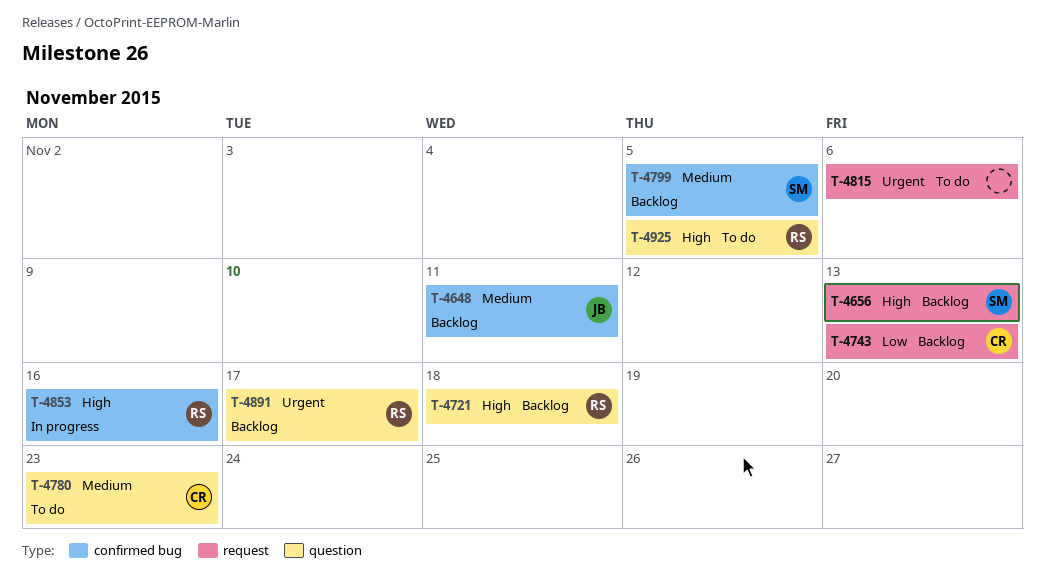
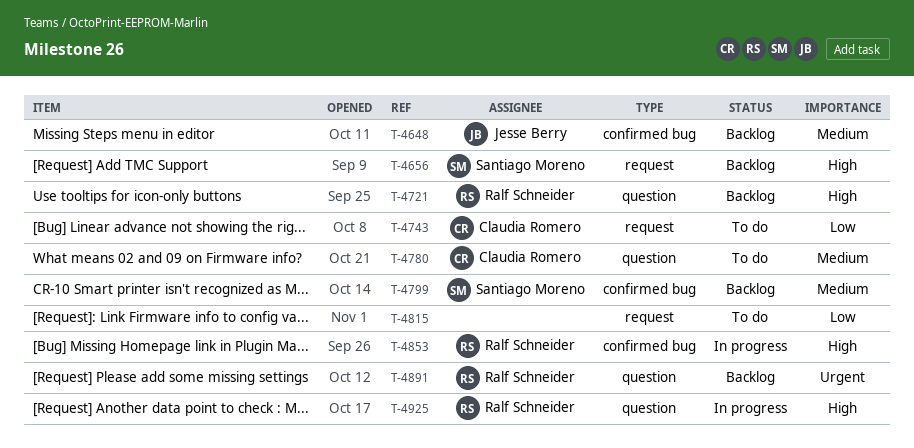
T-4743, status: Backlog -> To do
T-4815, priority: Urgent -> Low
T-4925, status: To do -> In progress

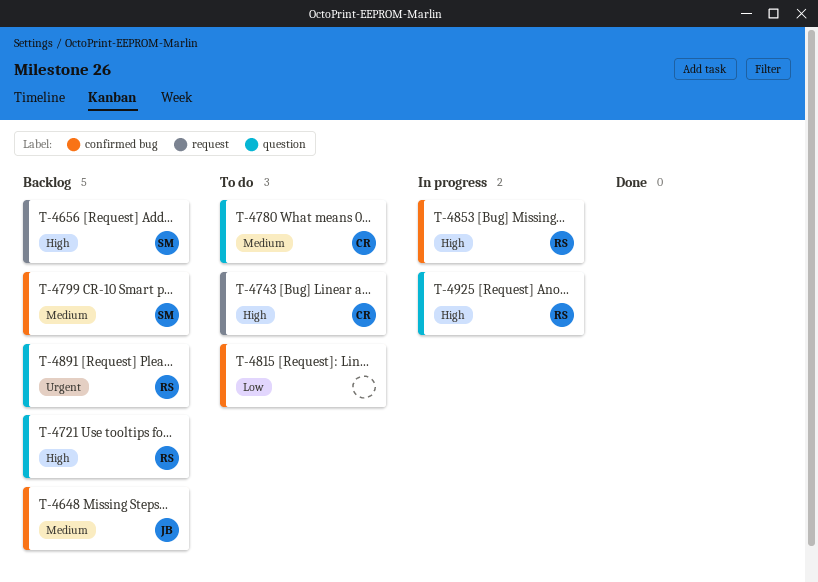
T-4743, priority: Low -> High
T-4815, label: request -> confirmed bug

